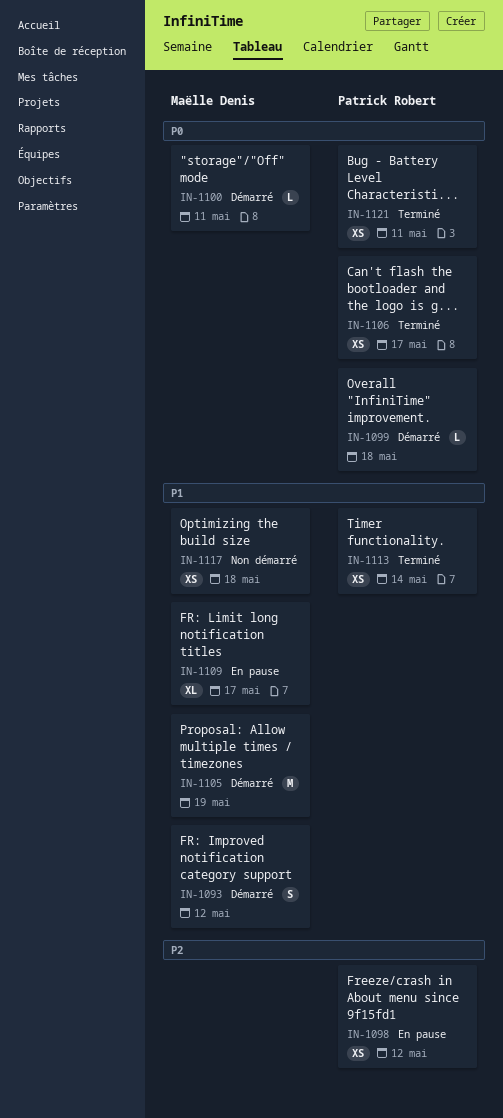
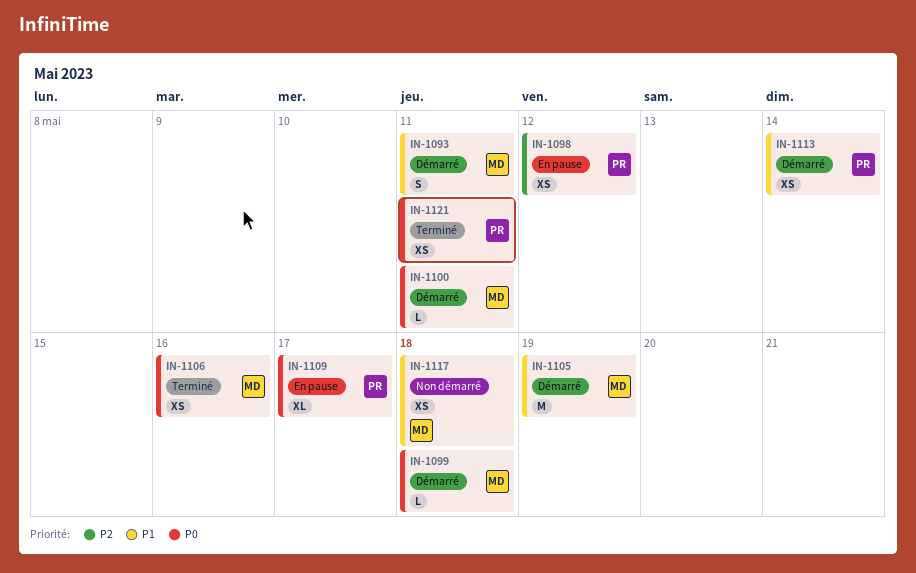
IN-1093, due: May 12 -> May 11
IN-1099, owner: Patrick Robert -> Maëlle Denis
IN-1106, owner: Patrick Robert -> Maëlle Denis
IN-1106, due: May 17 -> May 16
IN-1109, owner: Maëlle Denis -> Patrick Robert
IN-1109, priority: P1 -> P0
IN-1113, status: Terminé -> Démarré

